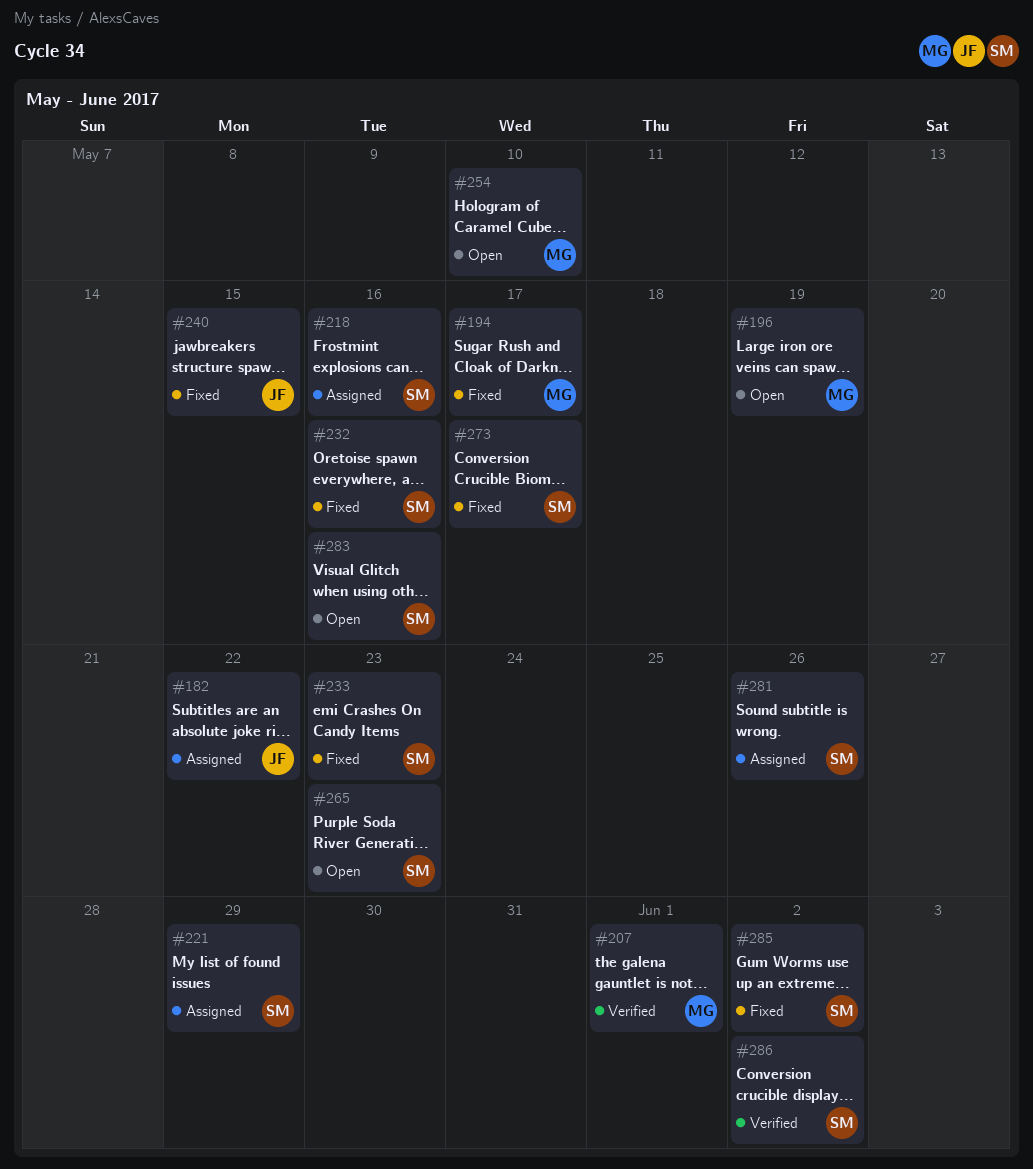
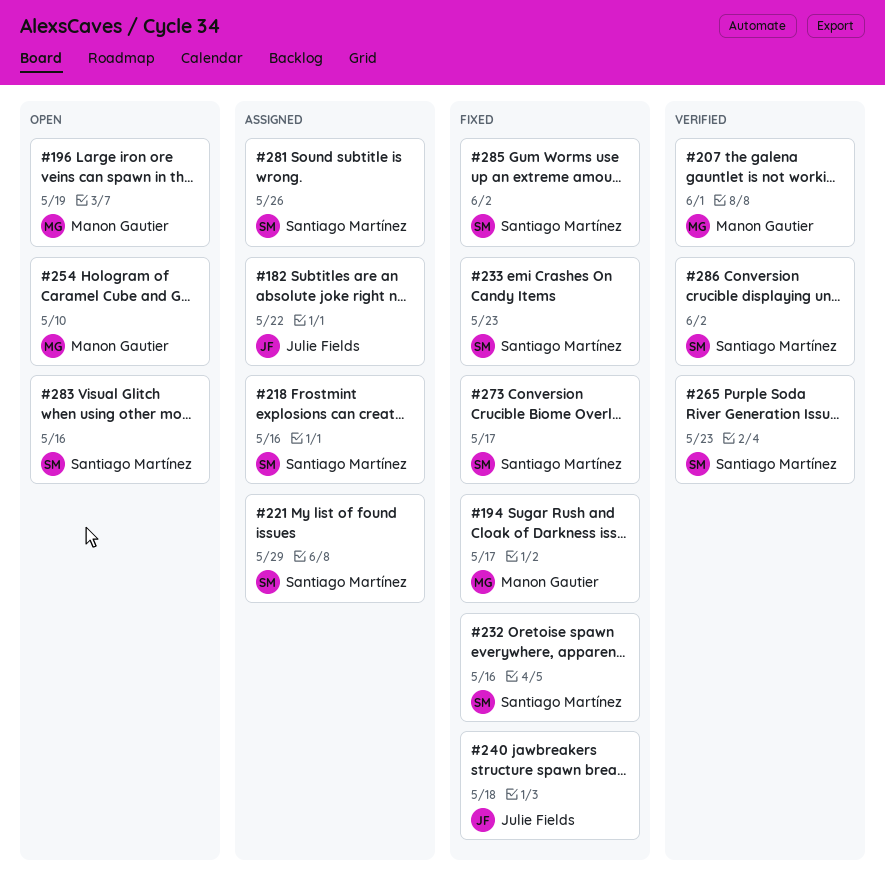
#240, due: May 15 -> May 18
#265, status: Open -> Verified

